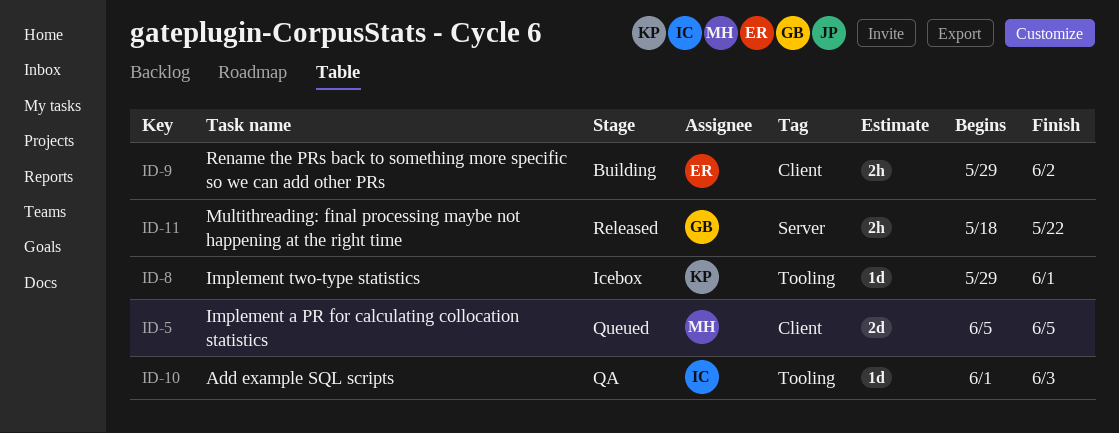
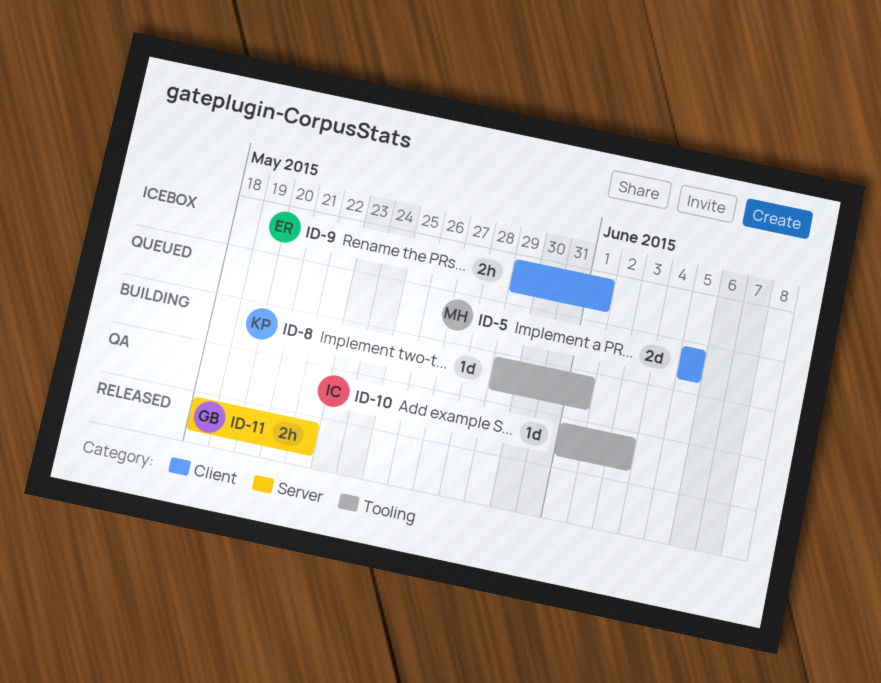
ID-8, status: Icebox -> Building
ID-9, status: Building -> Icebox
ID-9, due: Jun 2 -> Jun 1

